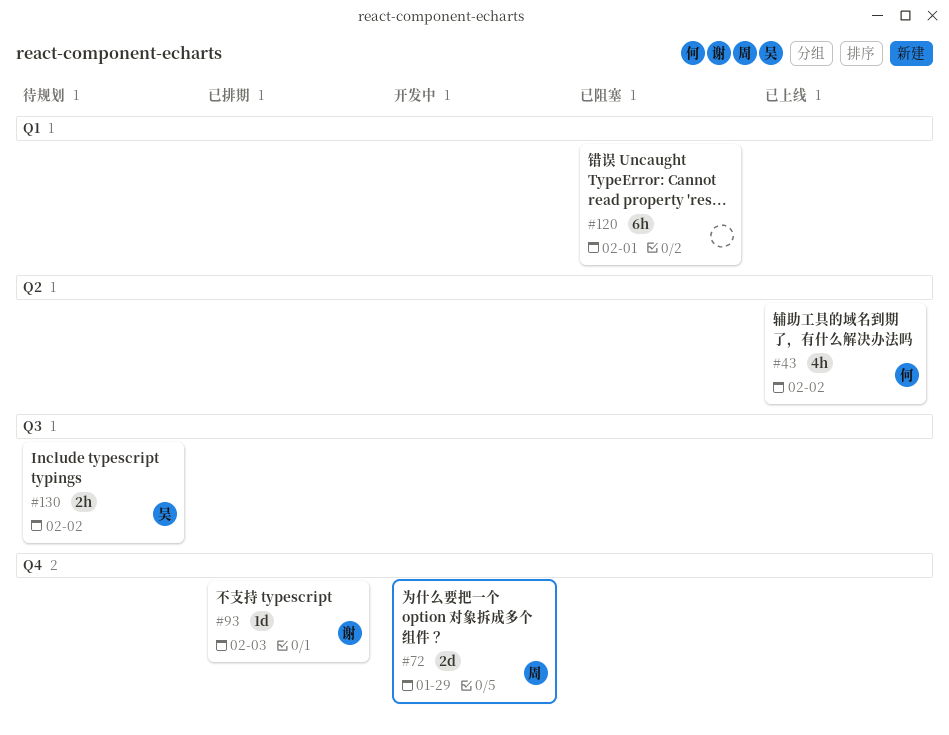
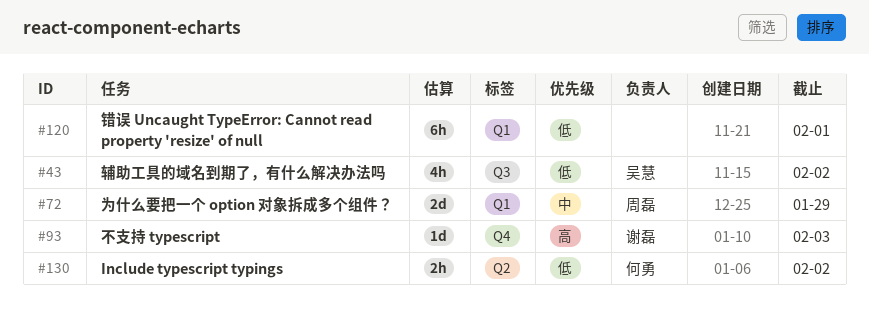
#43, owner: 何勇 -> 吴慧
#43, label: Q2 -> Q3
#72, label: Q4 -> Q1
#130, owner: 吴慧 -> 何勇
#130, label: Q3 -> Q2

